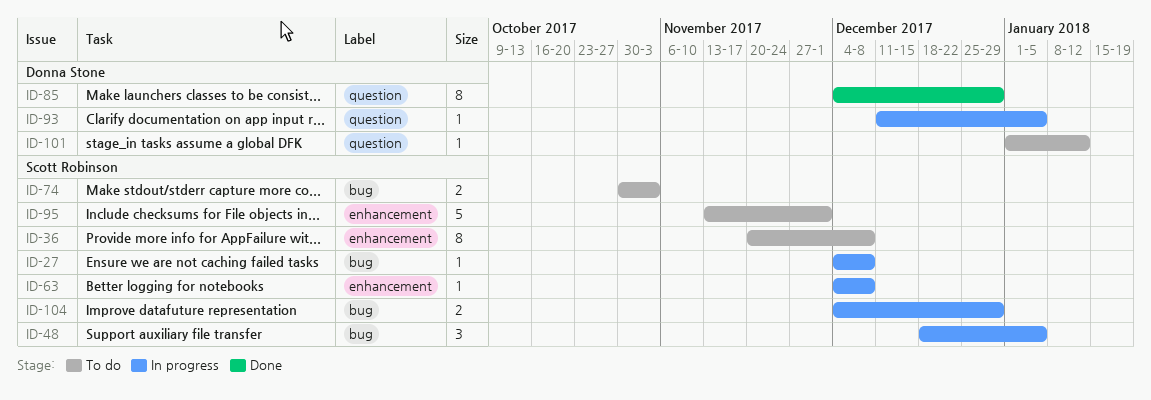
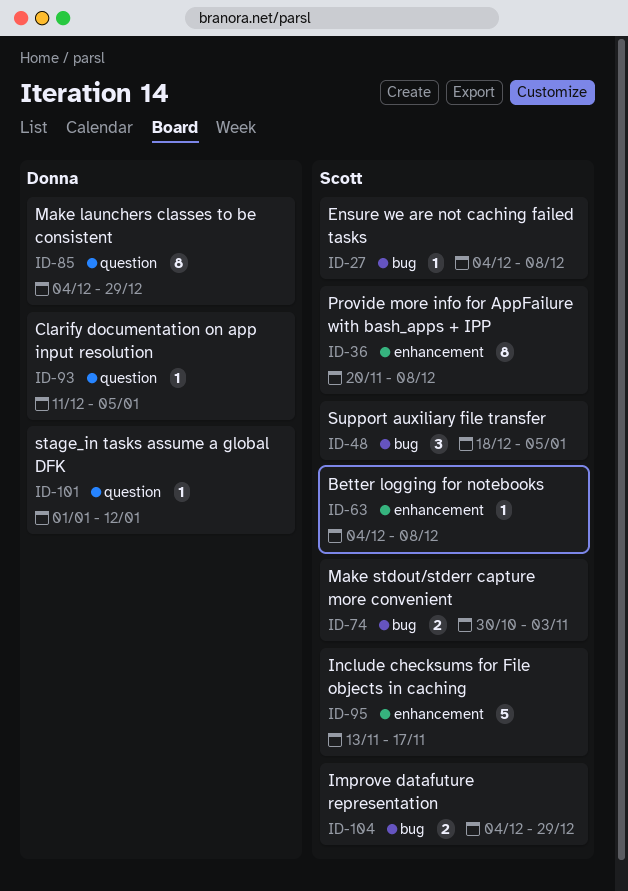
ID-95, due: Dec 1 -> Nov 17

